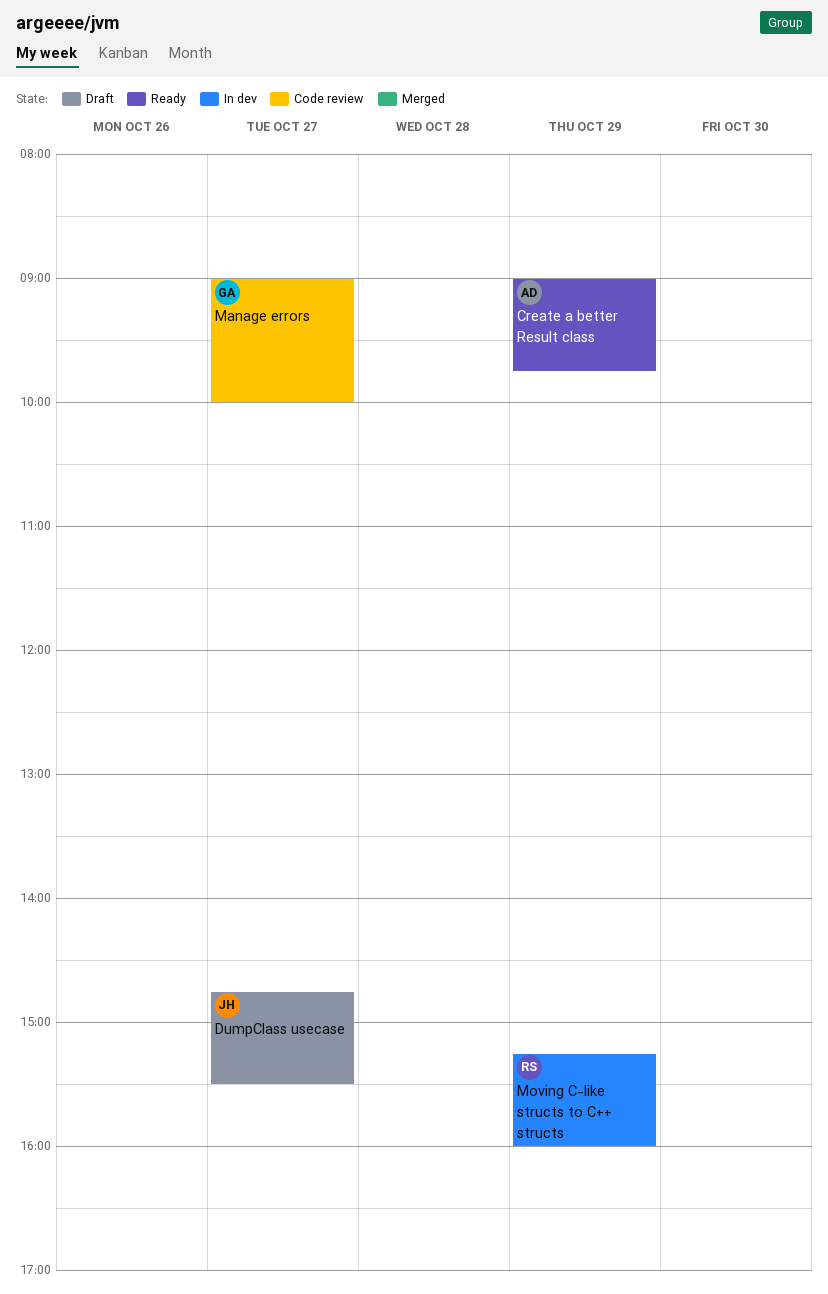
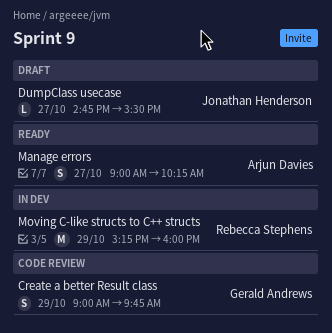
Create a better Result class, status: Ready -> Code review
Create a better Result class, owner: Arjun Davies -> Gerald Andrews
Manage errors, status: Code review -> Ready
Manage errors, owner: Gerald Andrews -> Arjun Davies
Manage errors, ends: 10:00 -> 10:15

